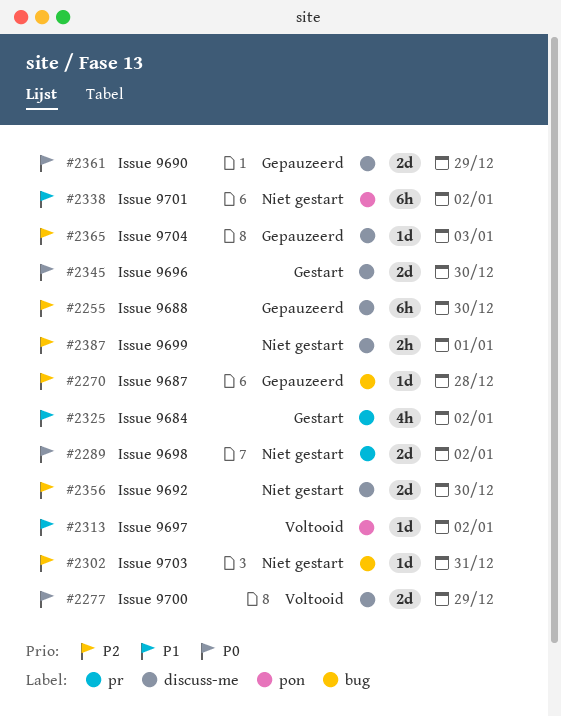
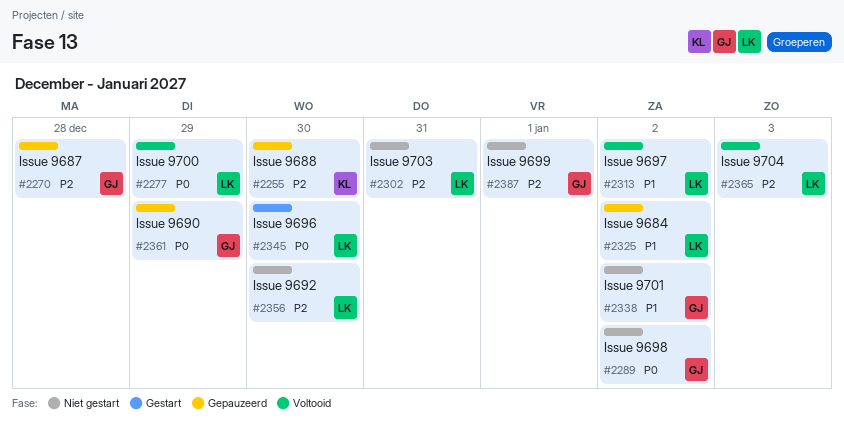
#2325, status: Gestart -> Gepauzeerd
#2365, status: Gepauzeerd -> Voltooid

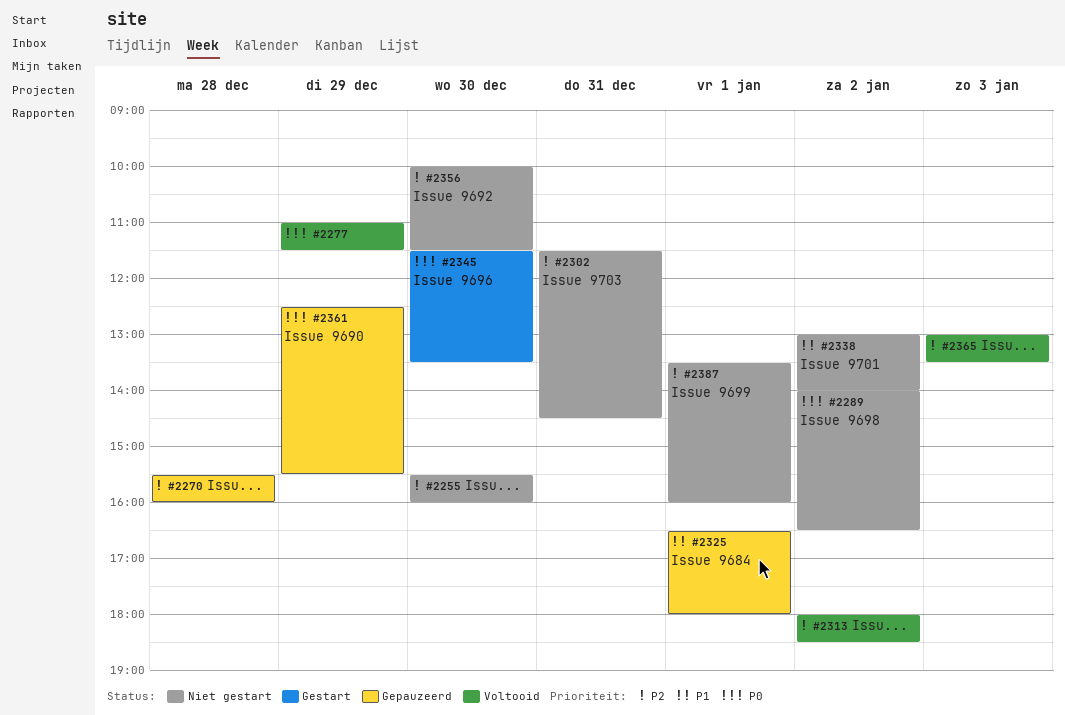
#2255, status: Gepauzeerd -> Niet gestart
#2313, priority: P1 -> P2
#2325, day: Jan 2 -> Jan 1

